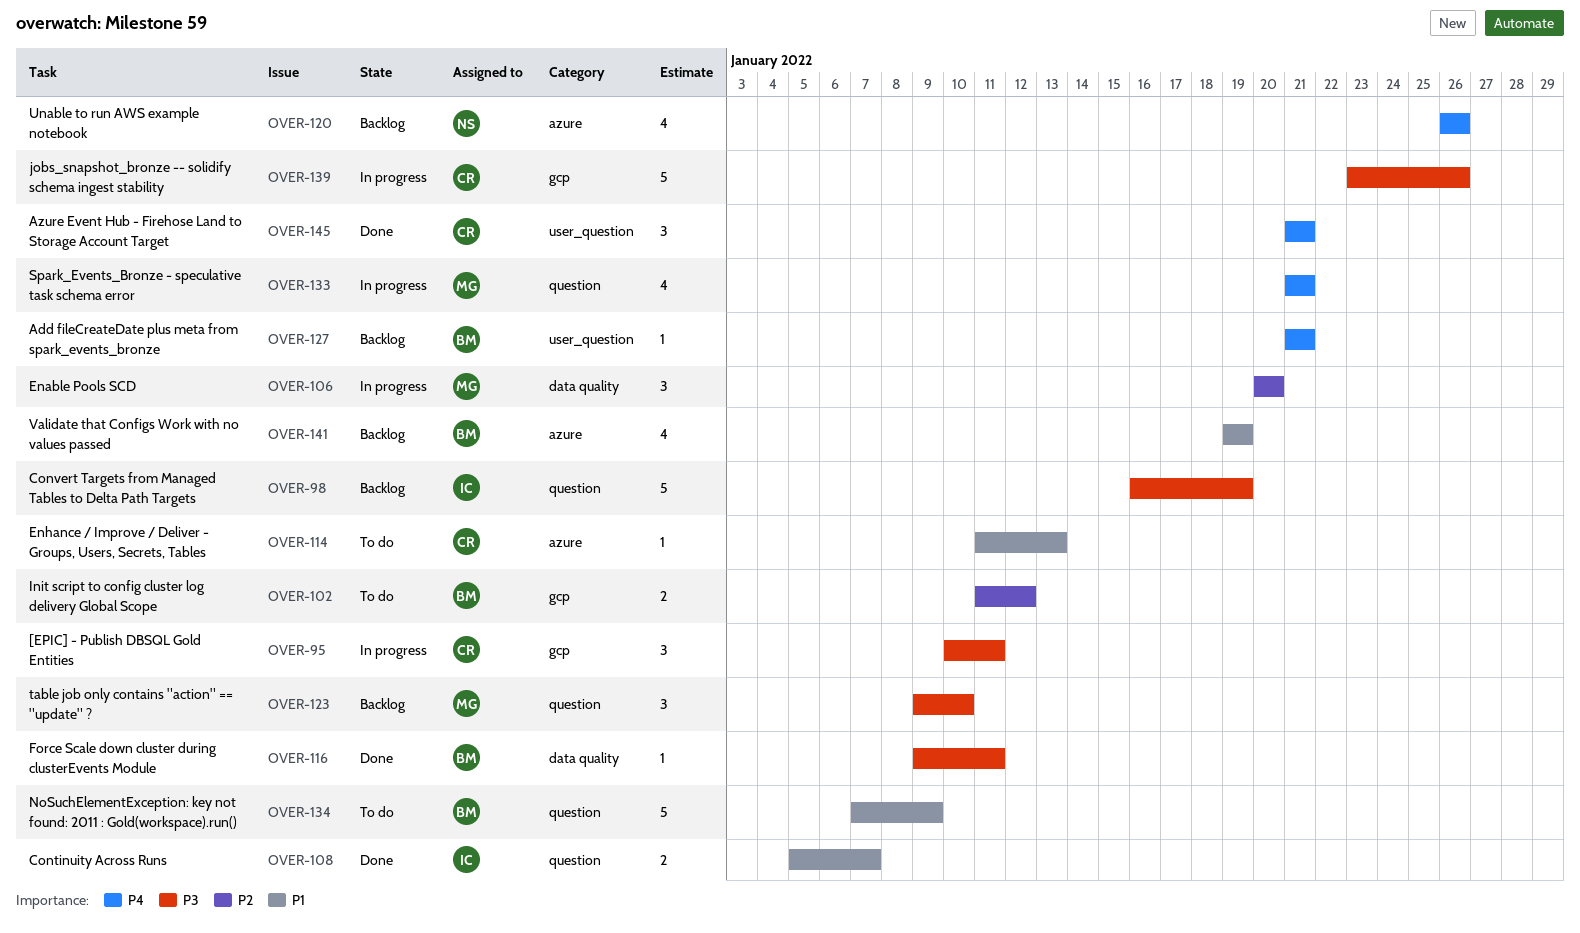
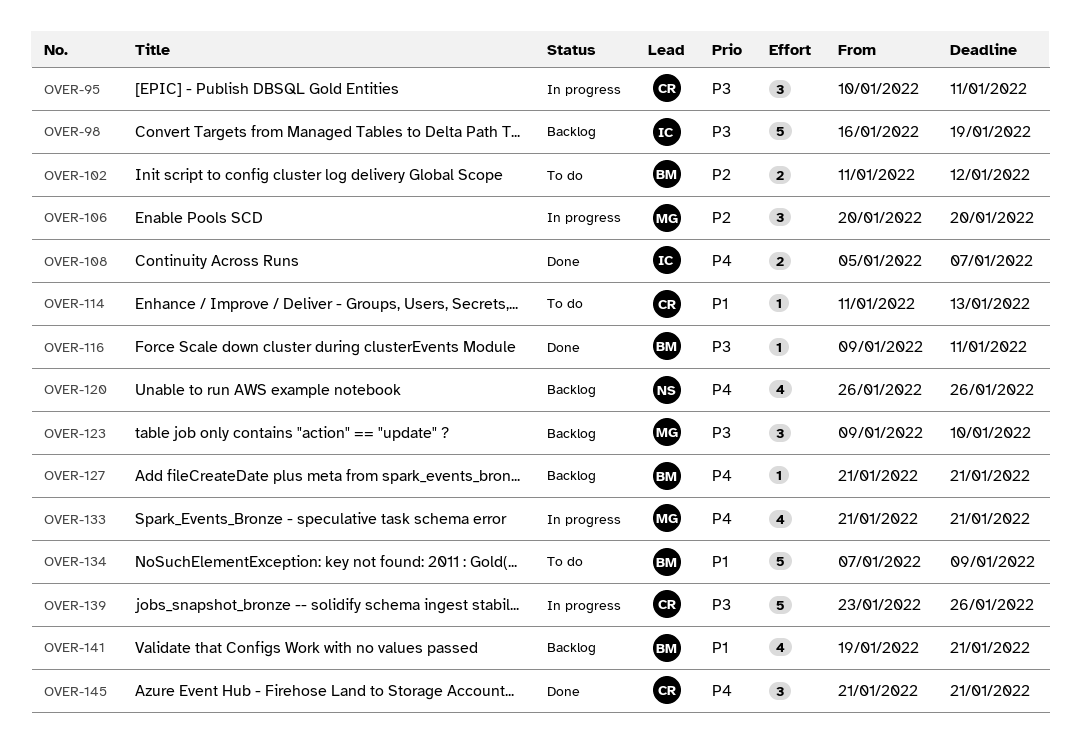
OVER-108, priority: P1 -> P4
OVER-141, due: Jan 19 -> Jan 21

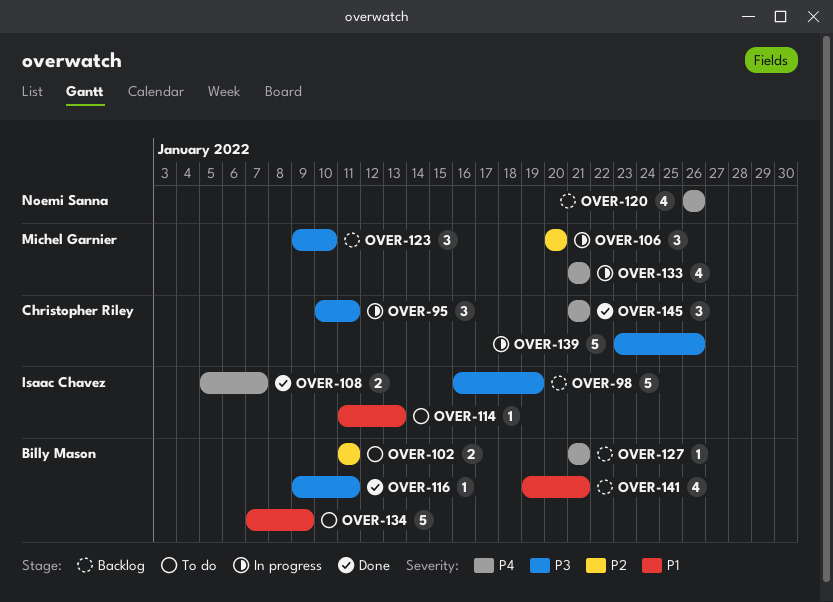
OVER-102, due: Jan 12 -> Jan 11
OVER-114, owner: Christopher Riley -> Isaac Chavez

